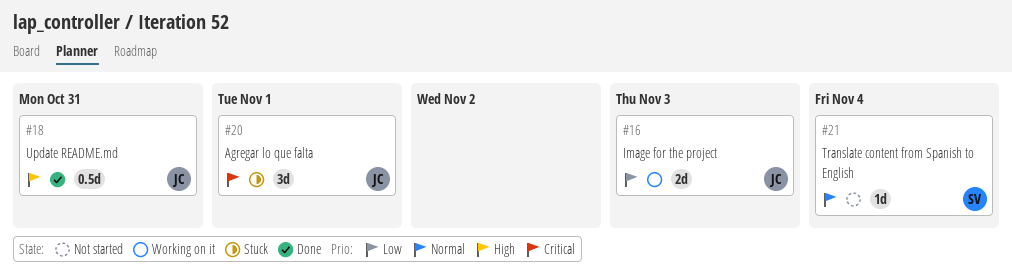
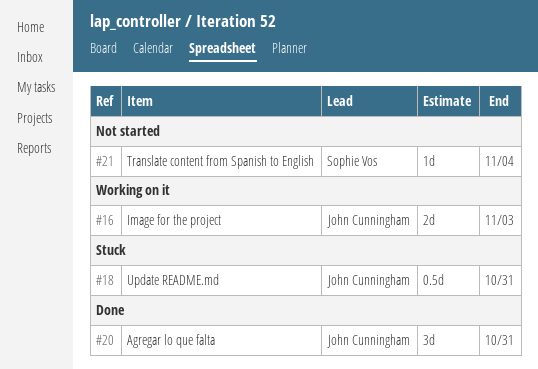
#18, status: Done -> Stuck
#20, status: Stuck -> Done
#20, due: Nov 1 -> Oct 31

